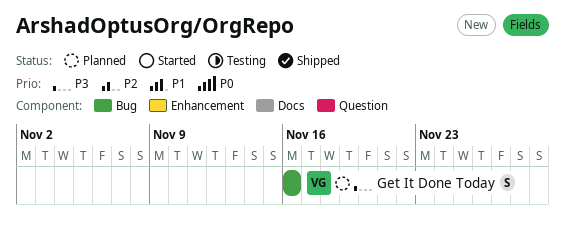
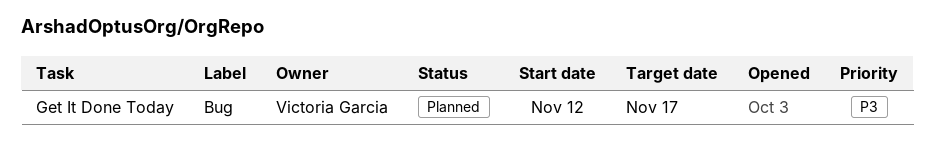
Get It Done Today, start: Nov 16 -> Nov 12
Get It Done Today, due: Nov 16 -> Nov 17

